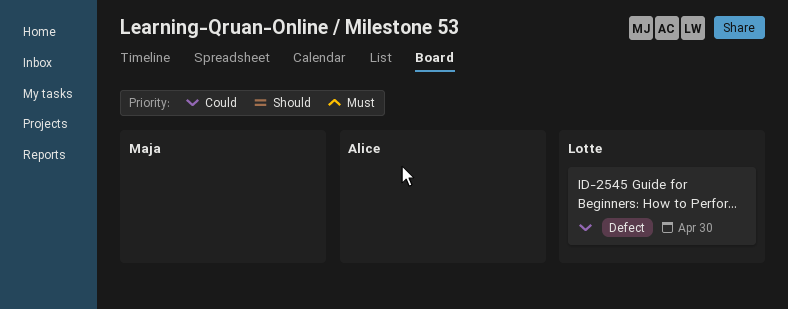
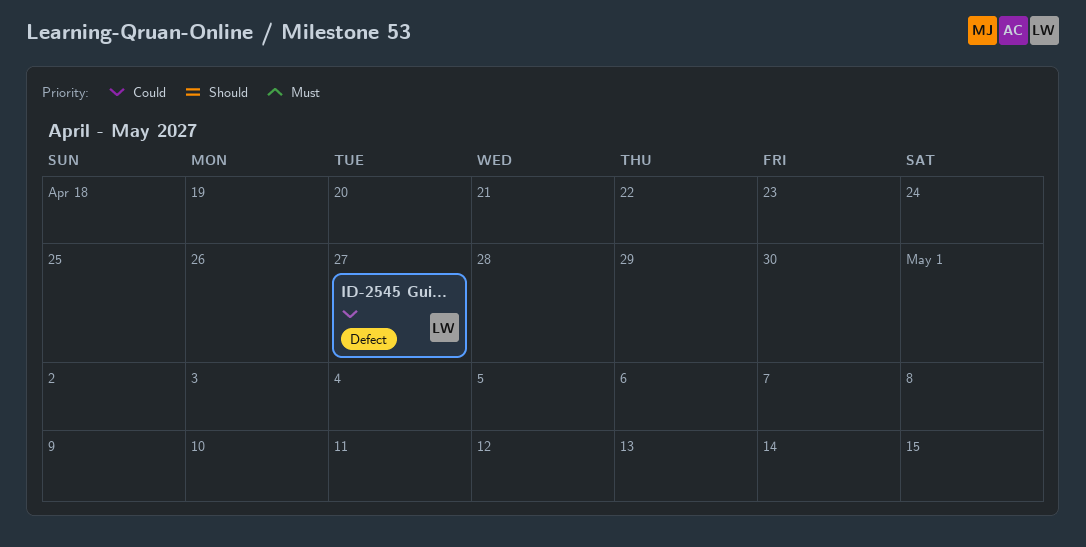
ID-2545, due: Apr 30 -> Apr 27

